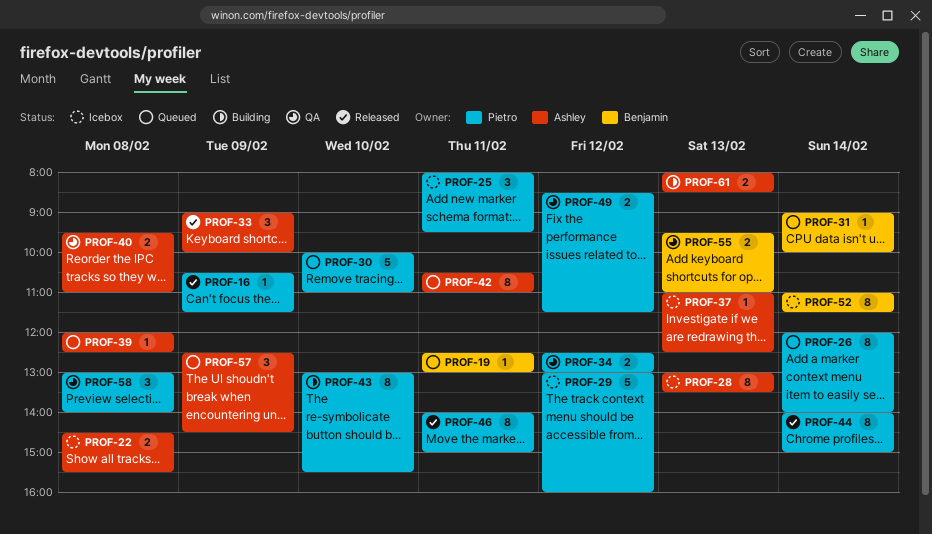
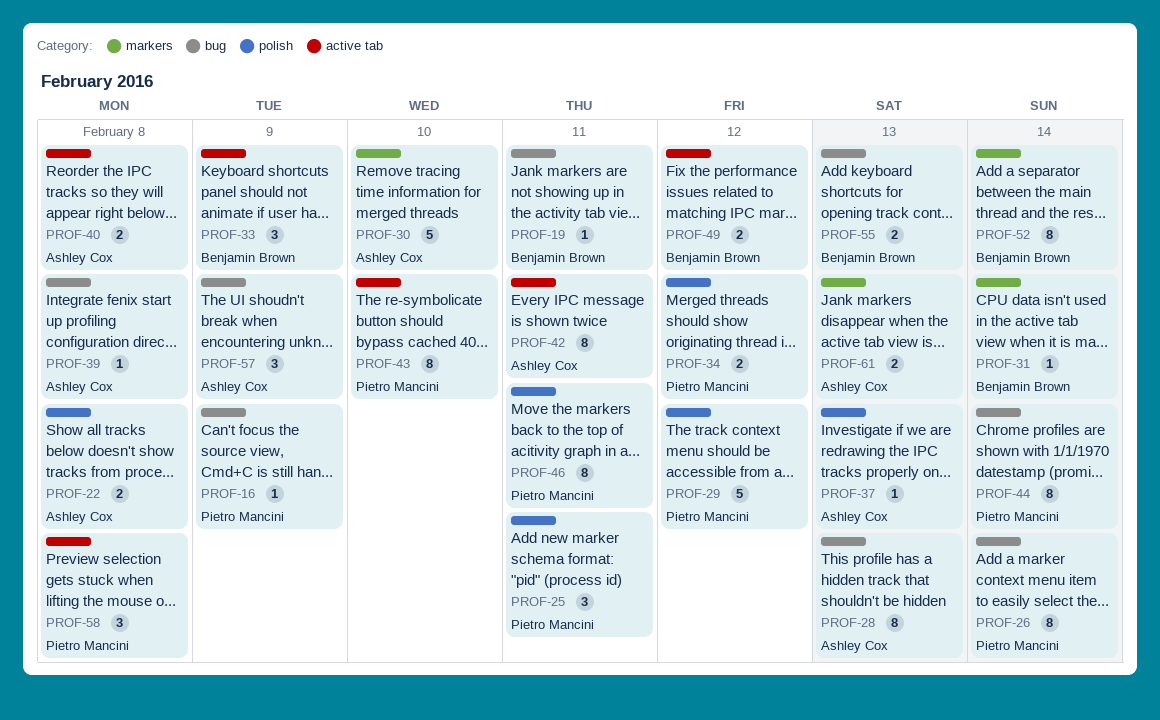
PROF-30, owner: Pietro Mancini -> Ashley Cox
PROF-33, owner: Ashley Cox -> Benjamin Brown
PROF-49, owner: Pietro Mancini -> Benjamin Brown

